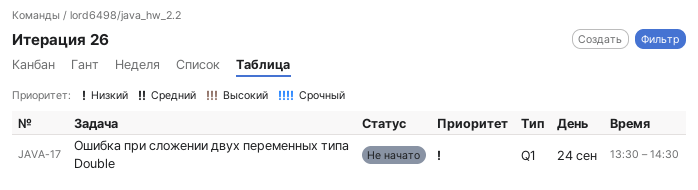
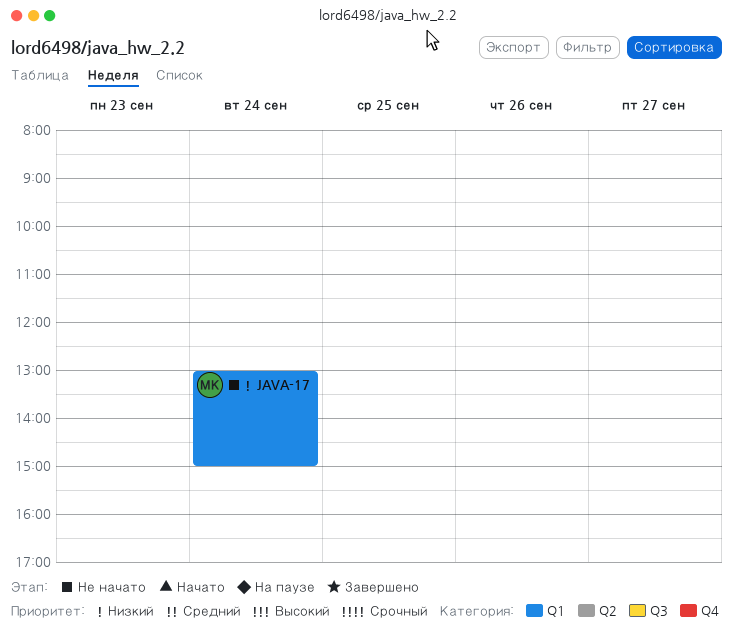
JAVA-17, begins: 13:30 -> 13:00
JAVA-17, ends: 14:30 -> 15:00

